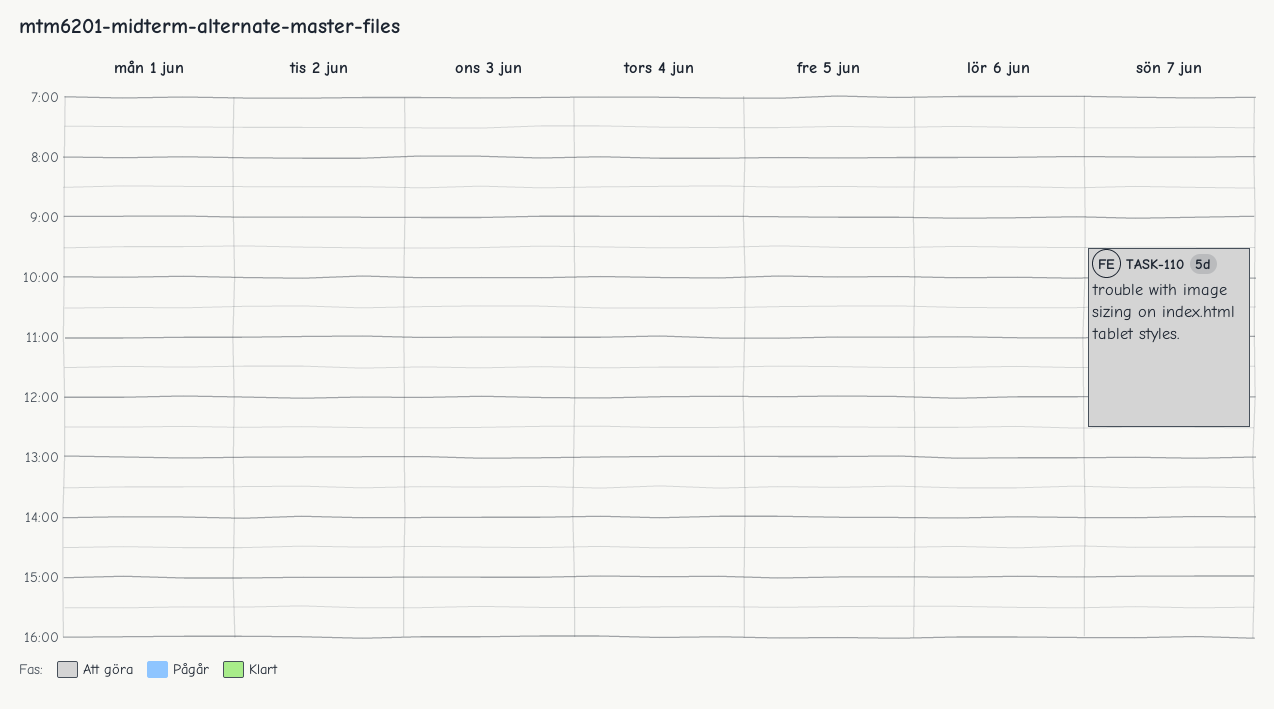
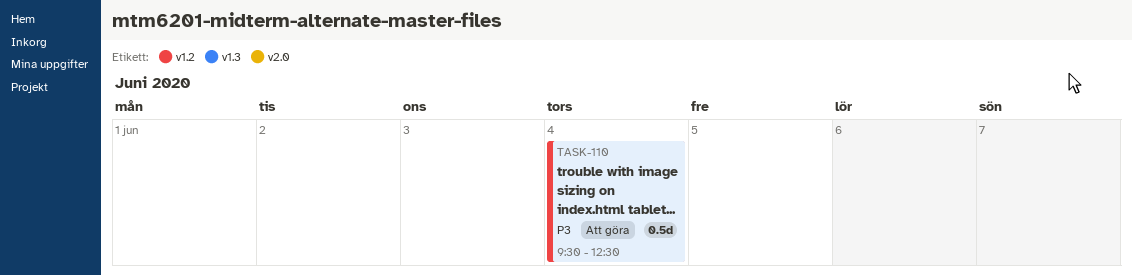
TASK-110, estimate: 5d -> 0.5d
TASK-110, day: Jun 7 -> Jun 4

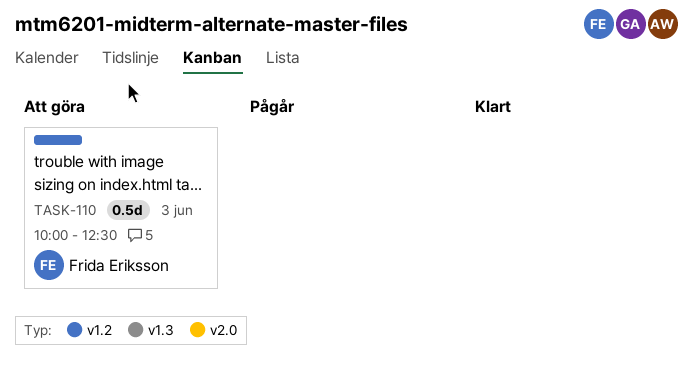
TASK-110, day: Jun 4 -> Jun 3
TASK-110, begins: 09:30 -> 10:00

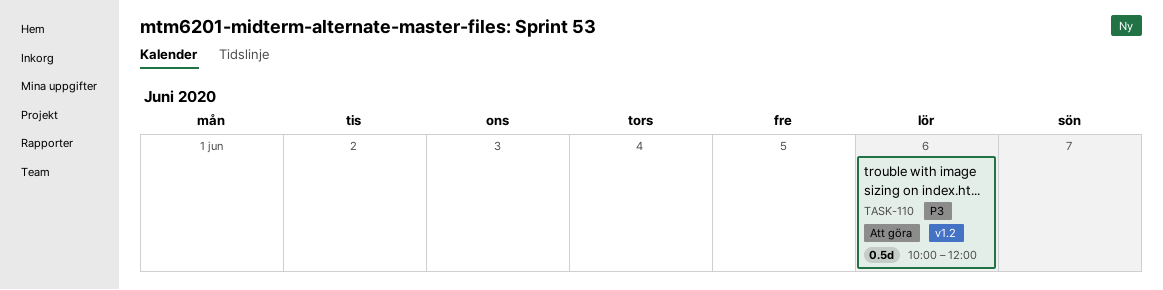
TASK-110, day: Jun 3 -> Jun 6
TASK-110, ends: 12:30 -> 12:00

